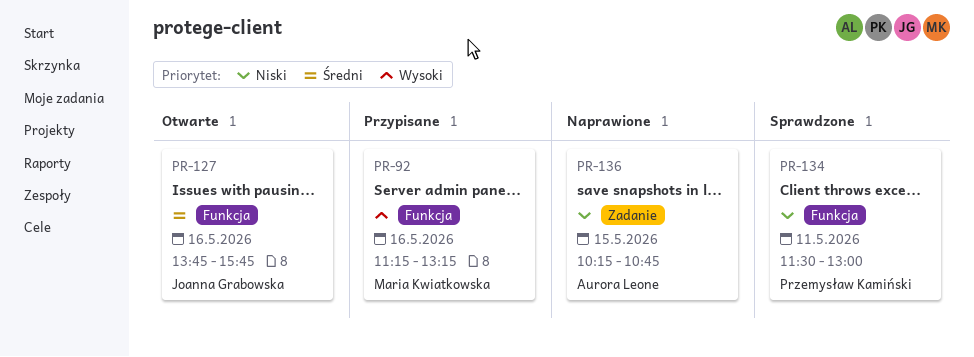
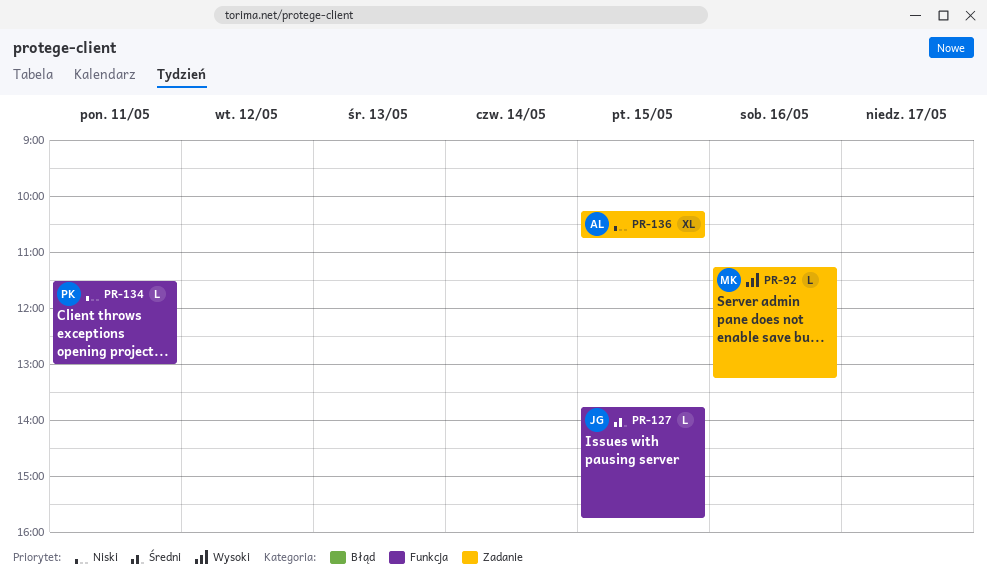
PR-92, label: Funkcja -> Zadanie
PR-127, day: May 16 -> May 15

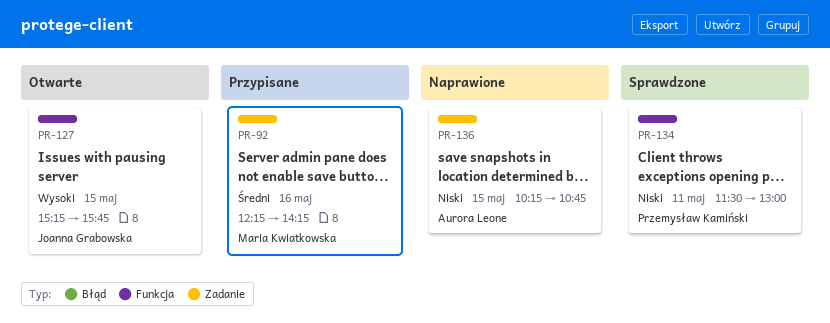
PR-92, priority: Wysoki -> Średni
PR-92, begins: 11:15 -> 12:15
PR-92, ends: 13:15 -> 14:15
PR-127, priority: Średni -> Wysoki
PR-127, begins: 13:45 -> 15:15

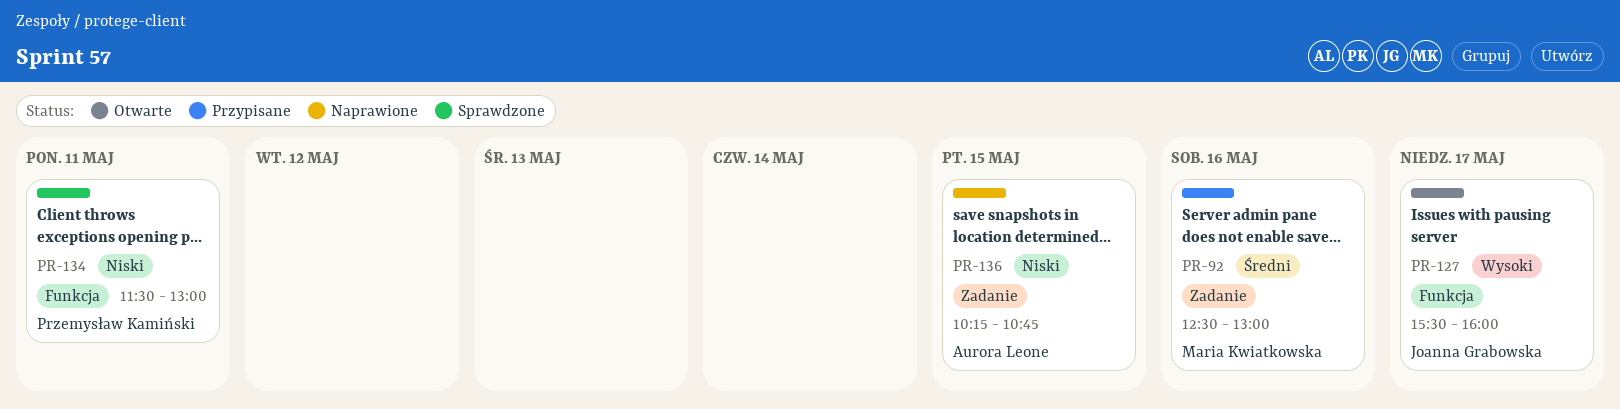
PR-92, begins: 12:15 -> 12:30
PR-92, ends: 14:15 -> 13:00
PR-127, day: May 15 -> May 17
PR-127, begins: 15:15 -> 15:30
PR-127, ends: 15:45 -> 16:00

